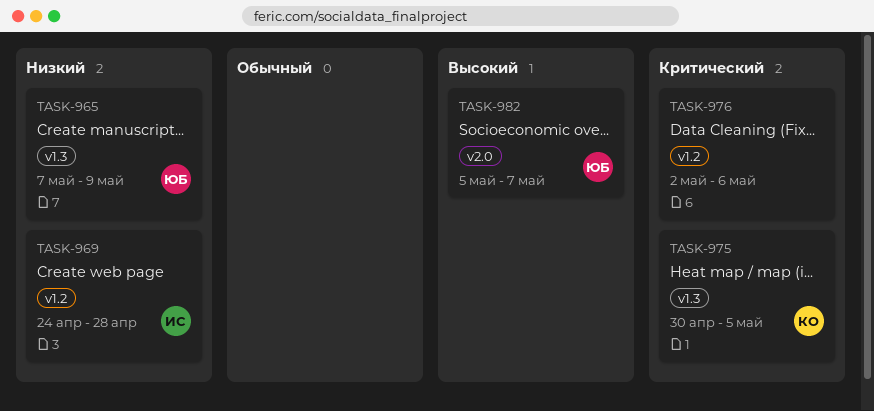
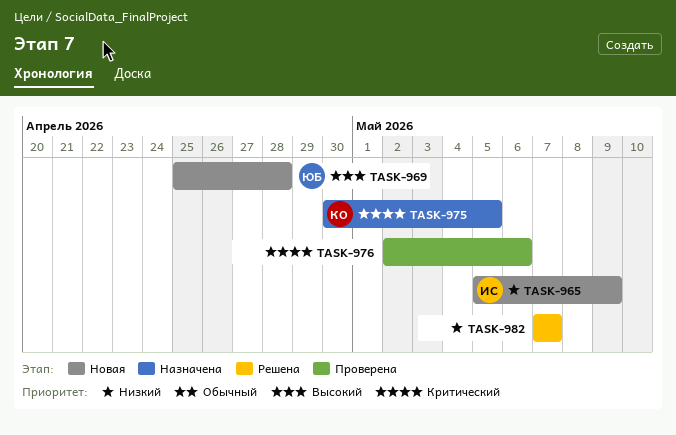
TASK-965, owner: ЮБ -> ИС
TASK-965, start: May 7 -> May 5
TASK-969, owner: ИС -> ЮБ
TASK-969, priority: Низкий -> Высокий
TASK-969, start: Apr 24 -> Apr 25
TASK-982, owner: ЮБ -> none
TASK-982, priority: Высокий -> Низкий
TASK-982, start: May 5 -> May 7

